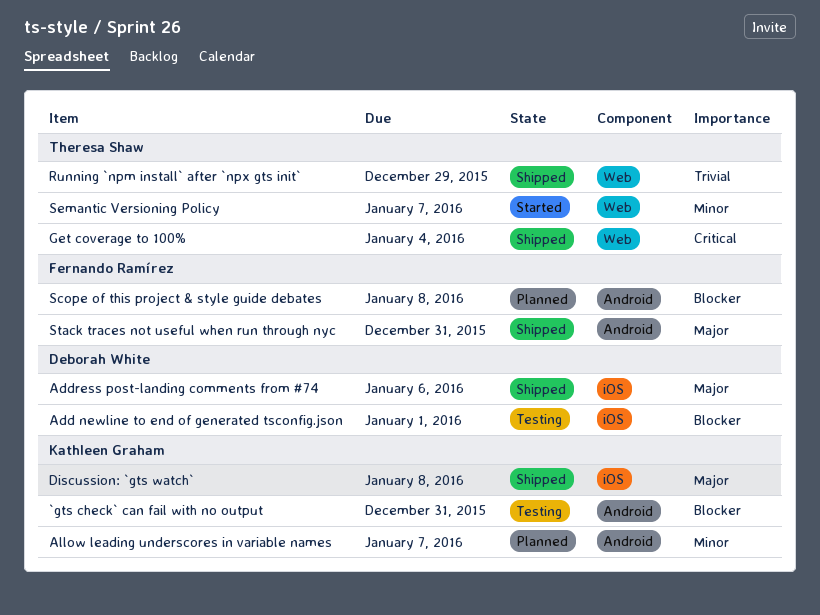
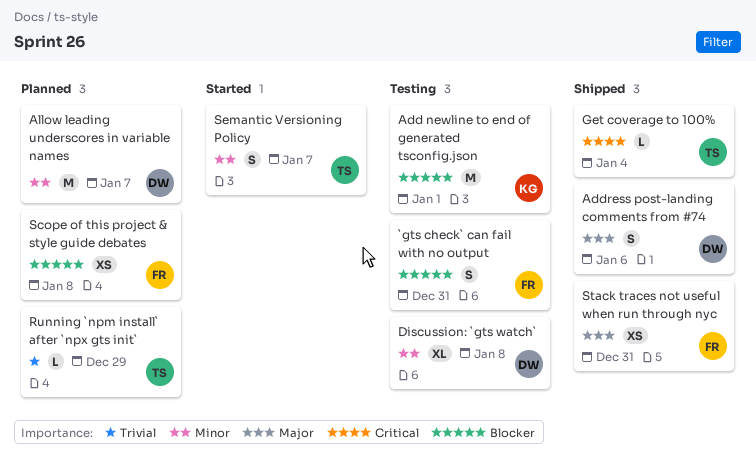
`gts check` can fail with no output, owner: Kathleen Graham -> Fernando Ramírez
Add newline to end of generated tsconfig.json, owner: Deborah White -> Kathleen Graham
Allow leading underscores in variable names, owner: Kathleen Graham -> Deborah White
Discussion: `gts watch`, status: Shipped -> Testing
Discussion: `gts watch`, owner: Kathleen Graham -> Deborah White
Discussion: `gts watch`, priority: Major -> Minor
Running `npm install` after `npx gts init`, status: Shipped -> Planned

